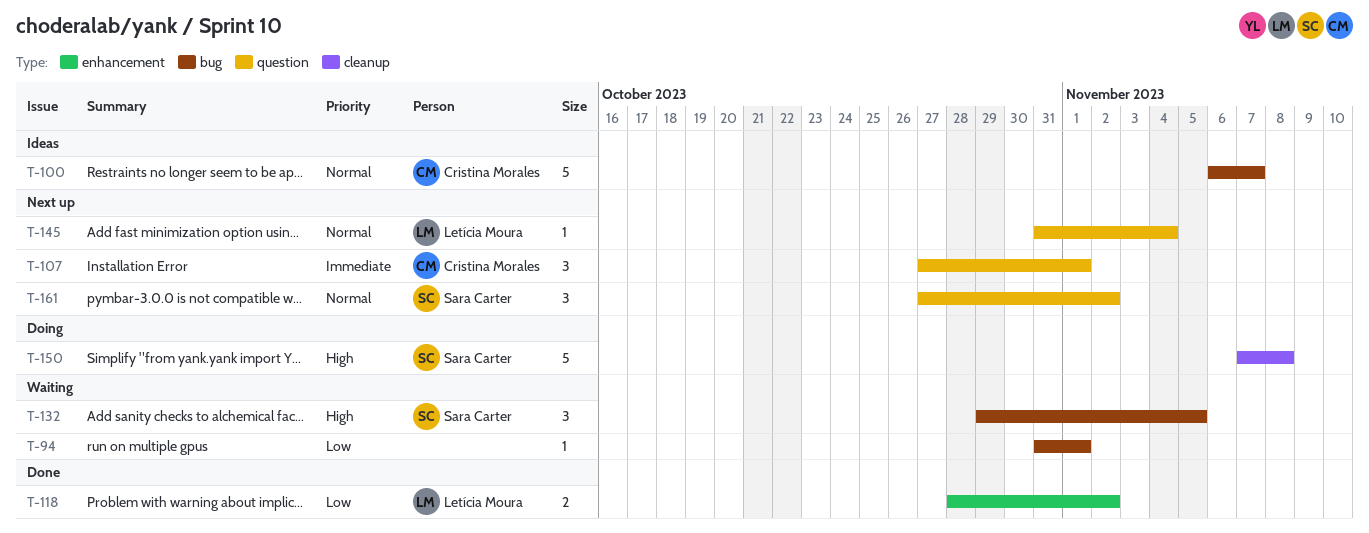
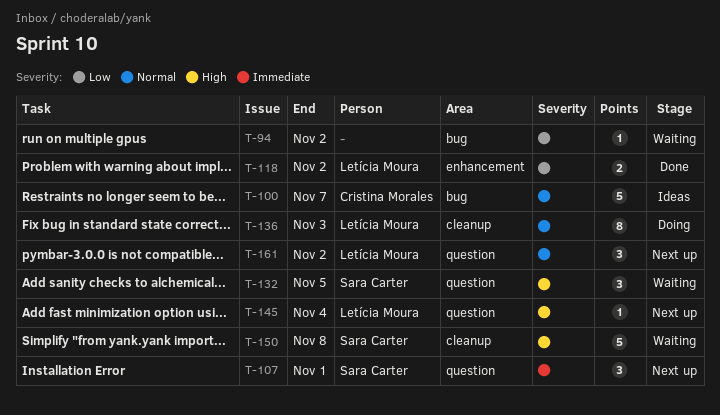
T-94, due: Nov 1 -> Nov 2
T-107, owner: Cristina Morales -> Sara Carter
T-132, label: bug -> question
T-136: none -> present
T-145, priority: Normal -> High
T-150, status: Doing -> Waiting
T-161, owner: Sara Carter -> Letícia Moura

